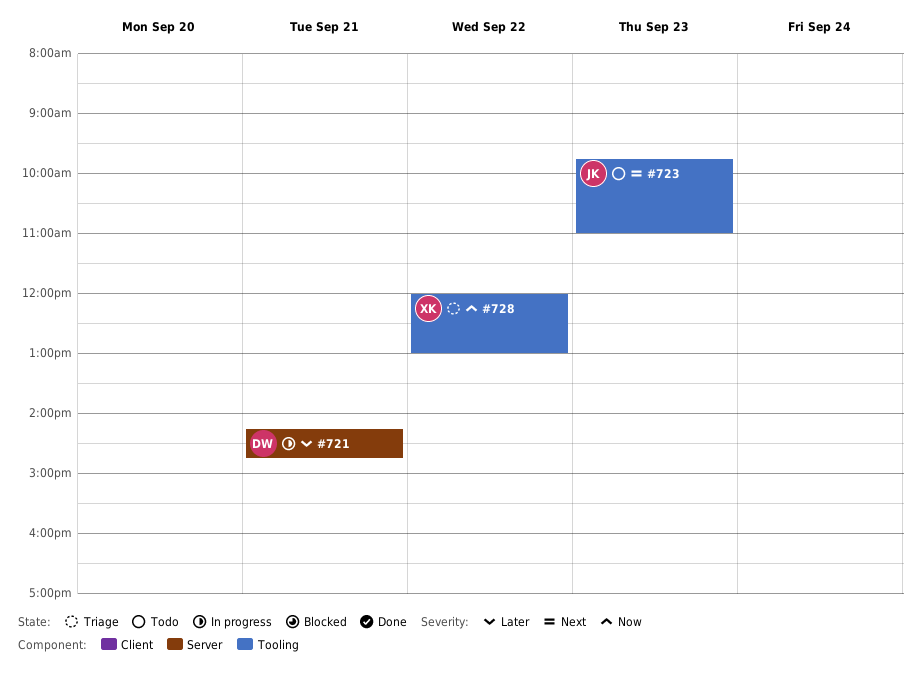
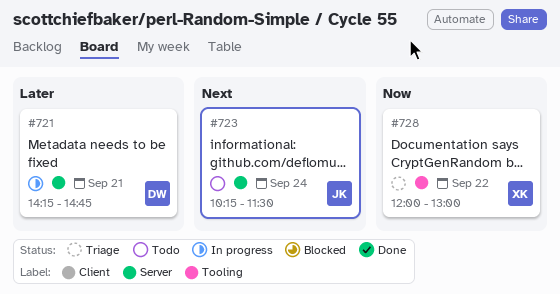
#723, label: Tooling -> Server
#723, day: Sep 23 -> Sep 24
#723, begins: 09:45 -> 10:15
#723, ends: 11:00 -> 11:30

